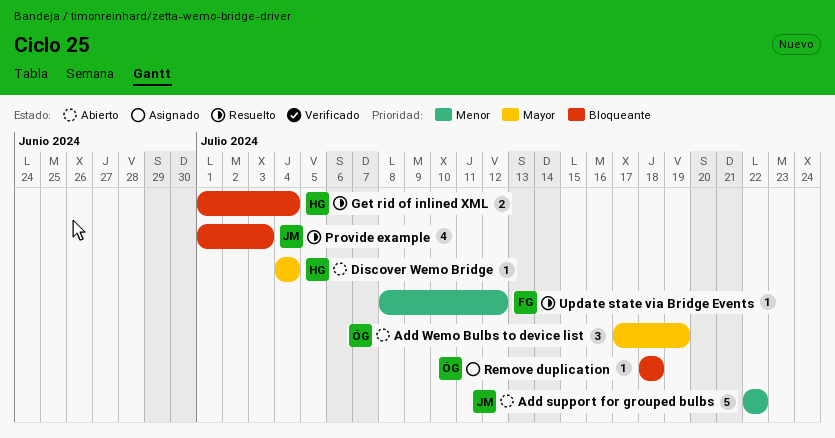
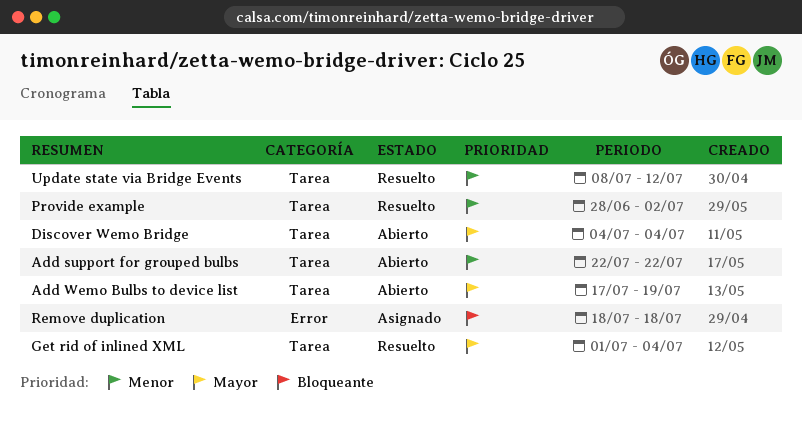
Get rid of inlined XML, priority: Bloqueante -> Mayor
Provide example, priority: Bloqueante -> Menor
Provide example, start: Jul 1 -> Jun 28
Provide example, due: Jul 3 -> Jul 2

